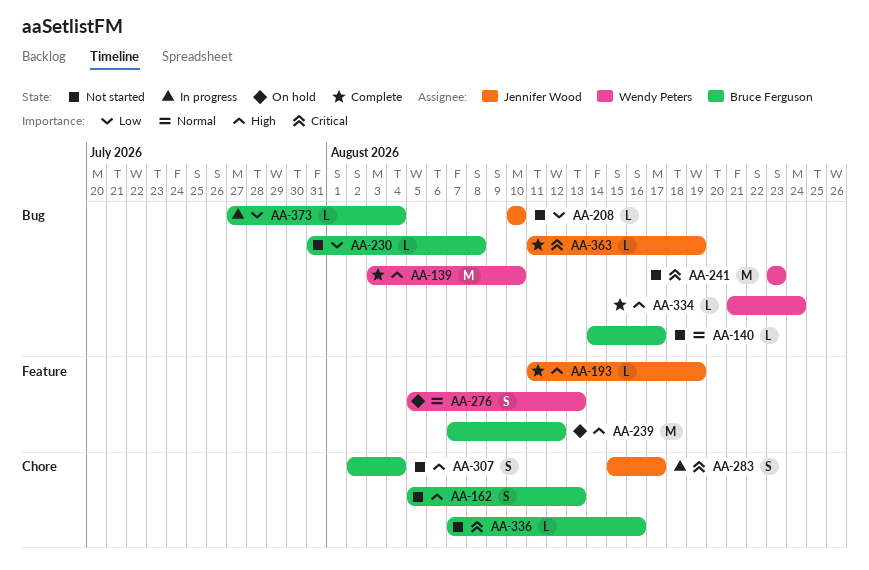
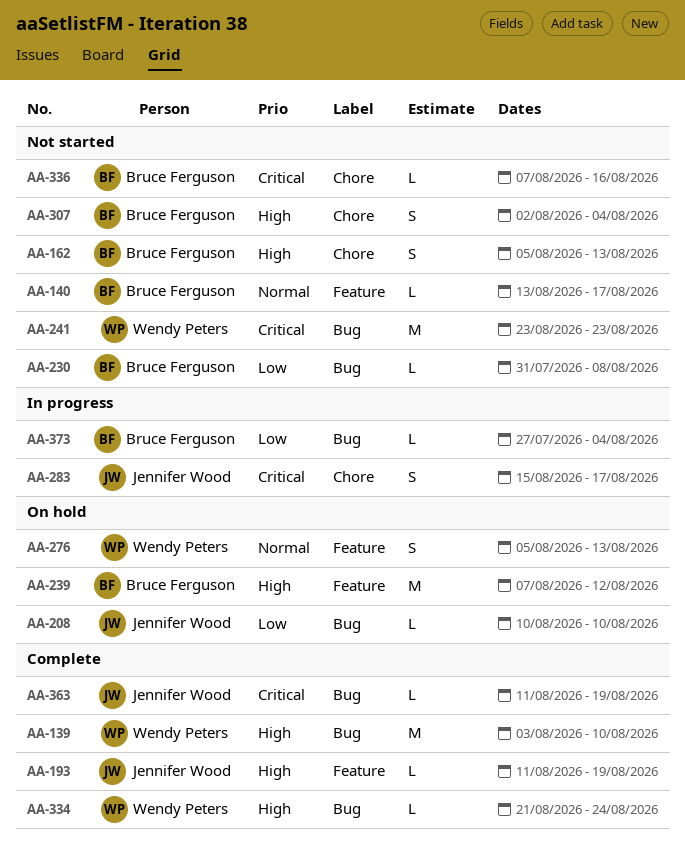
AA-140, label: Bug -> Feature
AA-140, start: Aug 14 -> Aug 13
AA-208, status: Not started -> On hold

